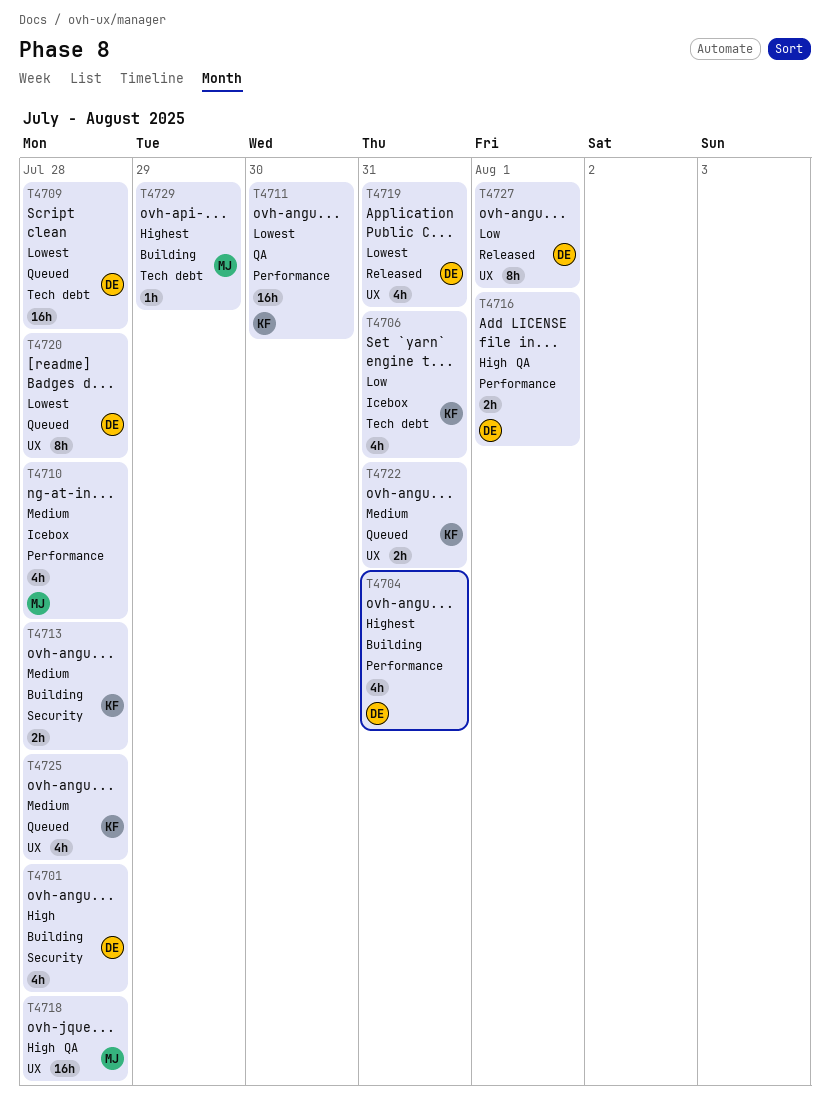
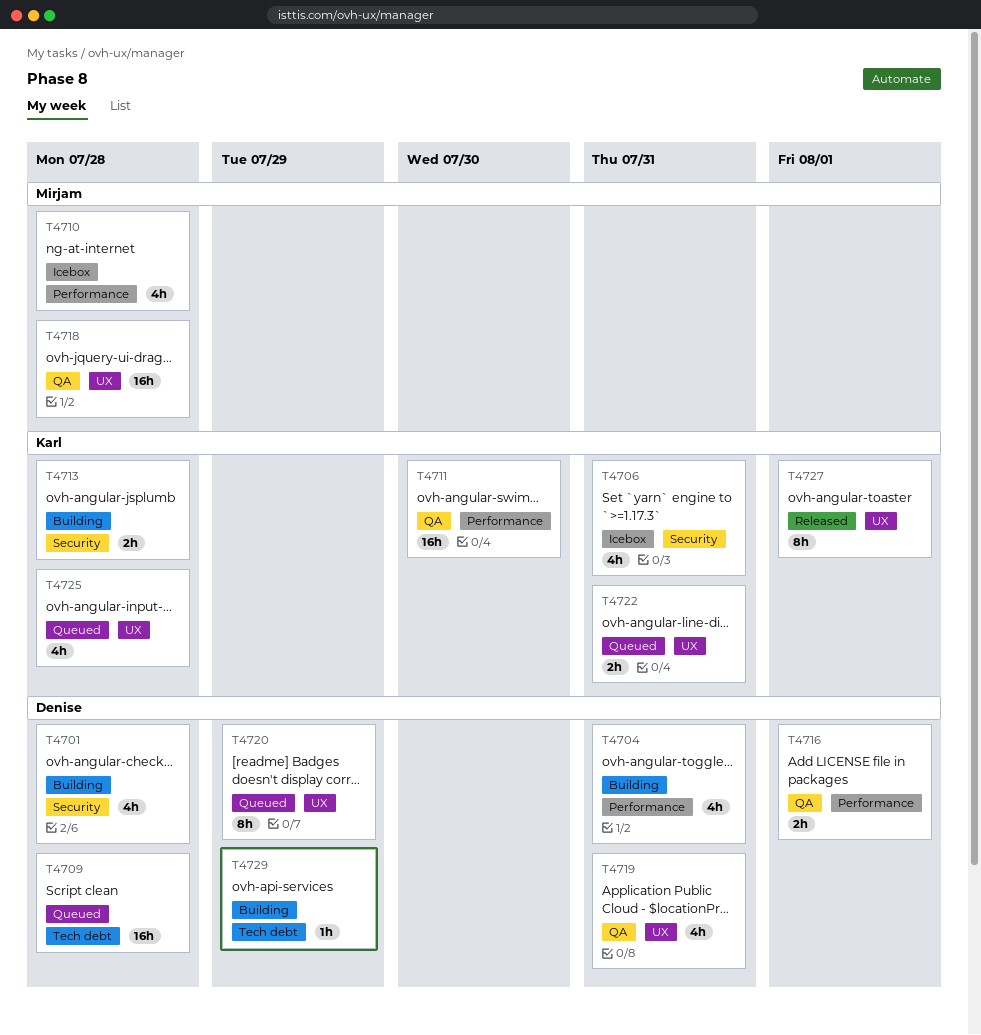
T4706, label: Tech debt -> Security
T4719, status: Released -> QA
T4720, due: Jul 28 -> Jul 29
T4727, owner: Denise -> Karl
T4729, owner: Mirjam -> Denise

